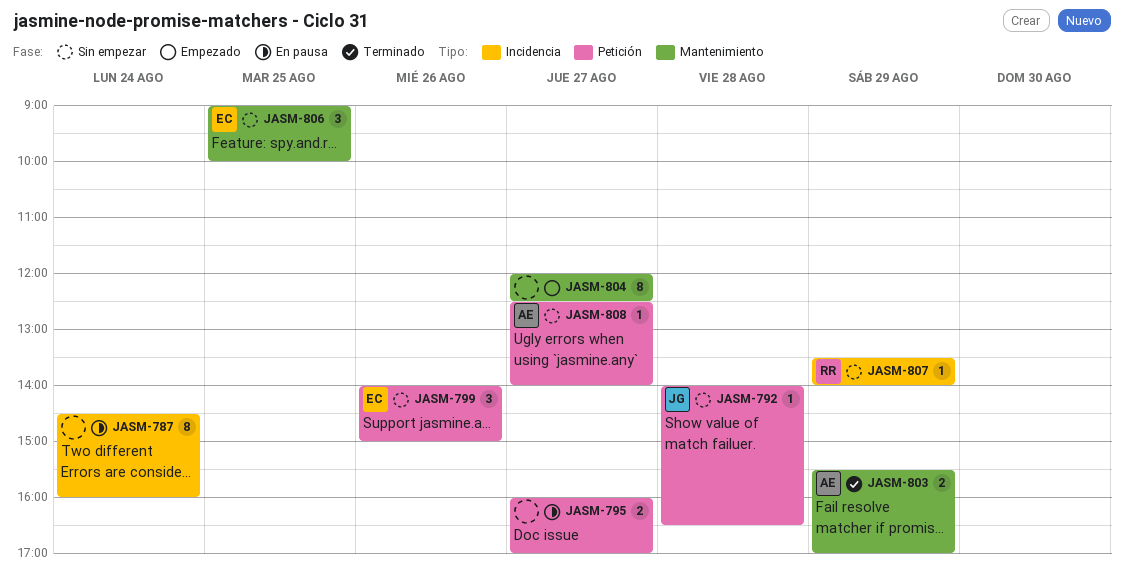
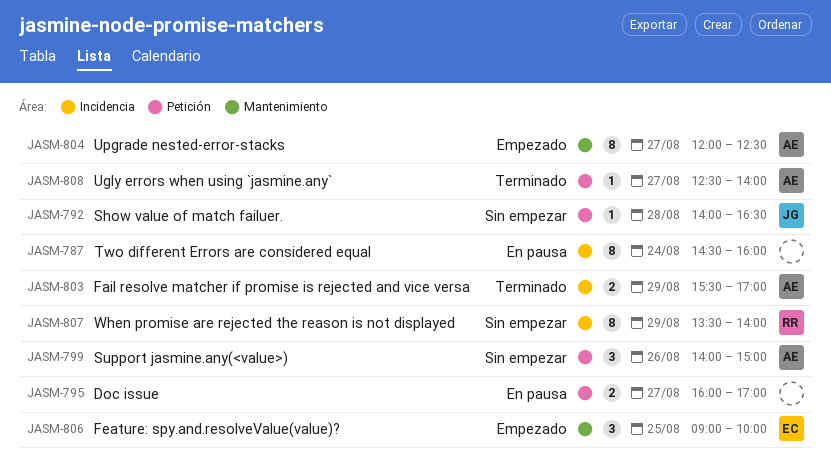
JASM-799, owner: EC -> AE
JASM-803, label: Mantenimiento -> Incidencia
JASM-804, owner: none -> AE
JASM-806, status: Sin empezar -> Empezado
JASM-807, estimate: 1 -> 8
JASM-808, status: Sin empezar -> Terminado

